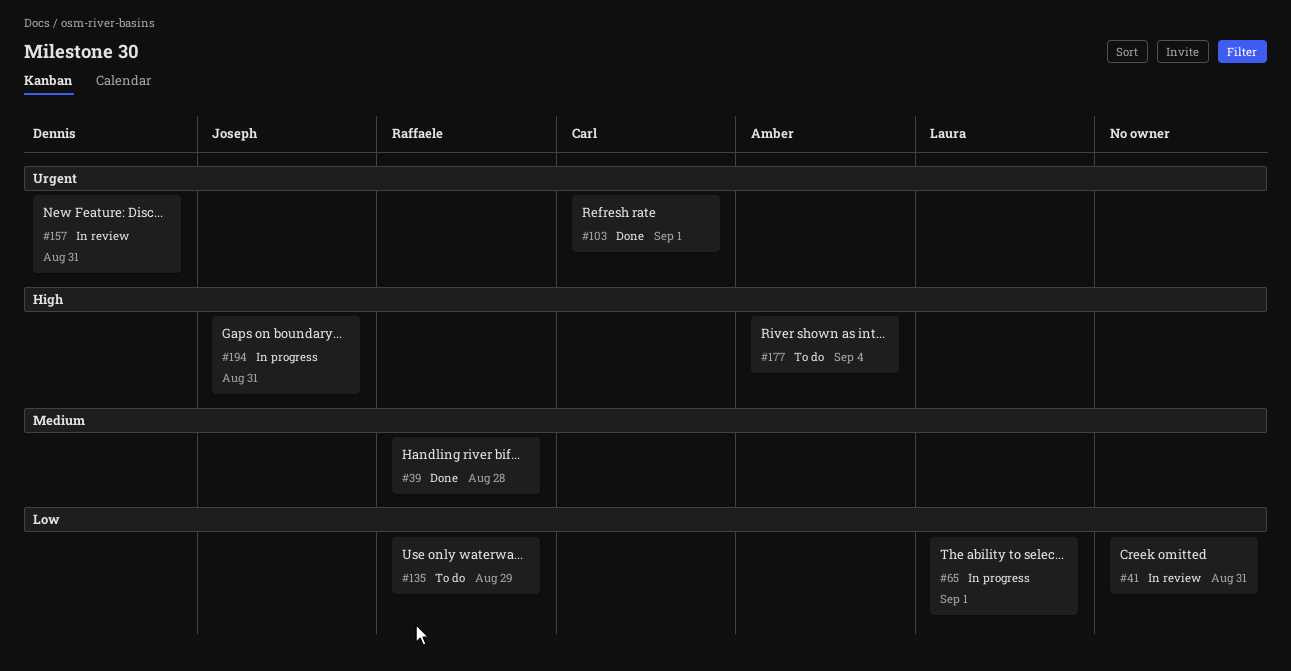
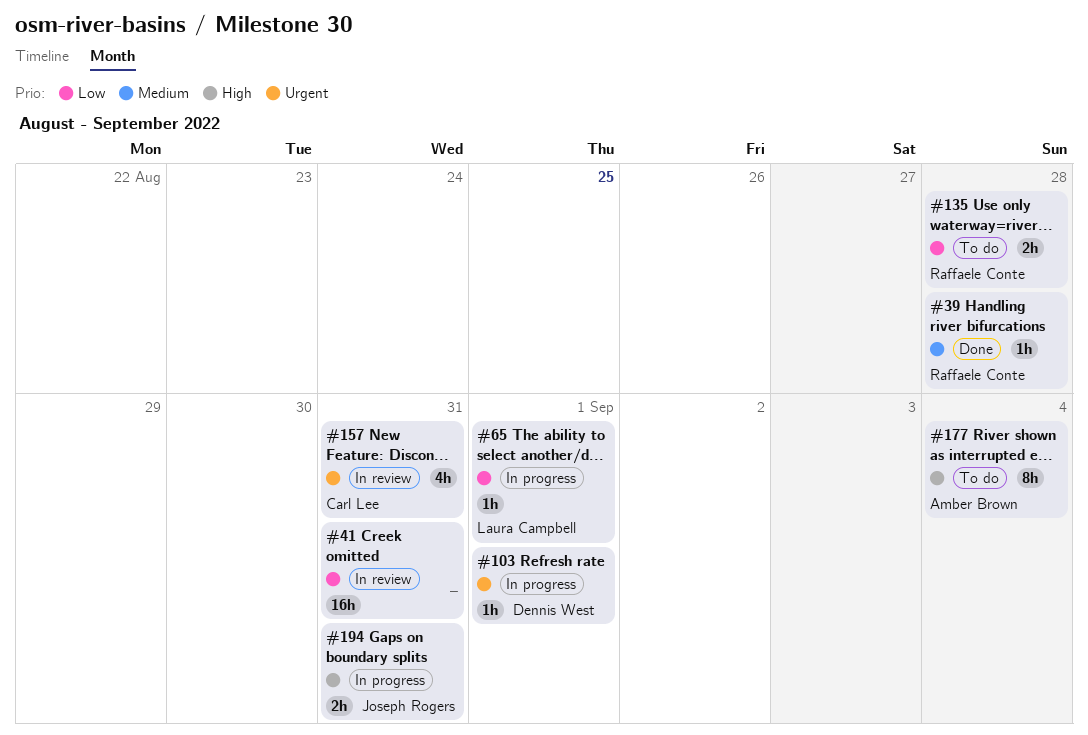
#103, status: Done -> In progress
#103, owner: Carl Lee -> Dennis West
#135, due: Aug 29 -> Aug 28
#157, owner: Dennis West -> Carl Lee

